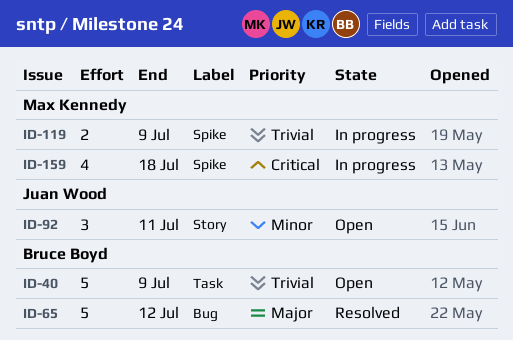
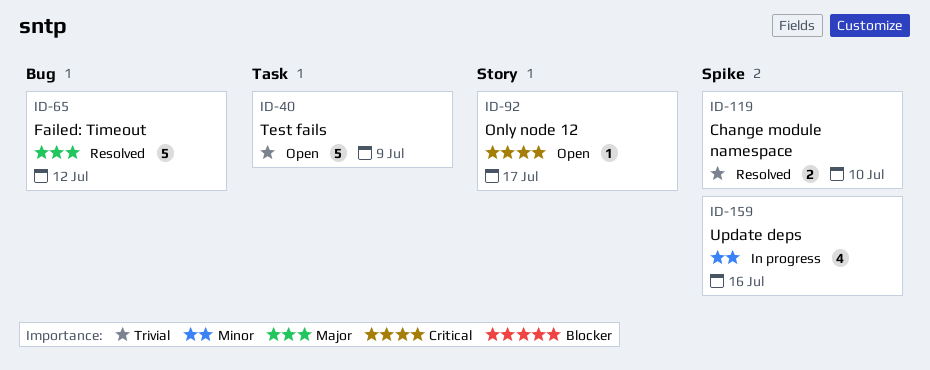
ID-92, priority: Minor -> Critical
ID-92, estimate: 3 -> 1
ID-92, due: Jul 11 -> Jul 17
ID-119, status: In progress -> Resolved
ID-119, due: Jul 9 -> Jul 10
ID-159, priority: Critical -> Minor
ID-159, due: Jul 18 -> Jul 16

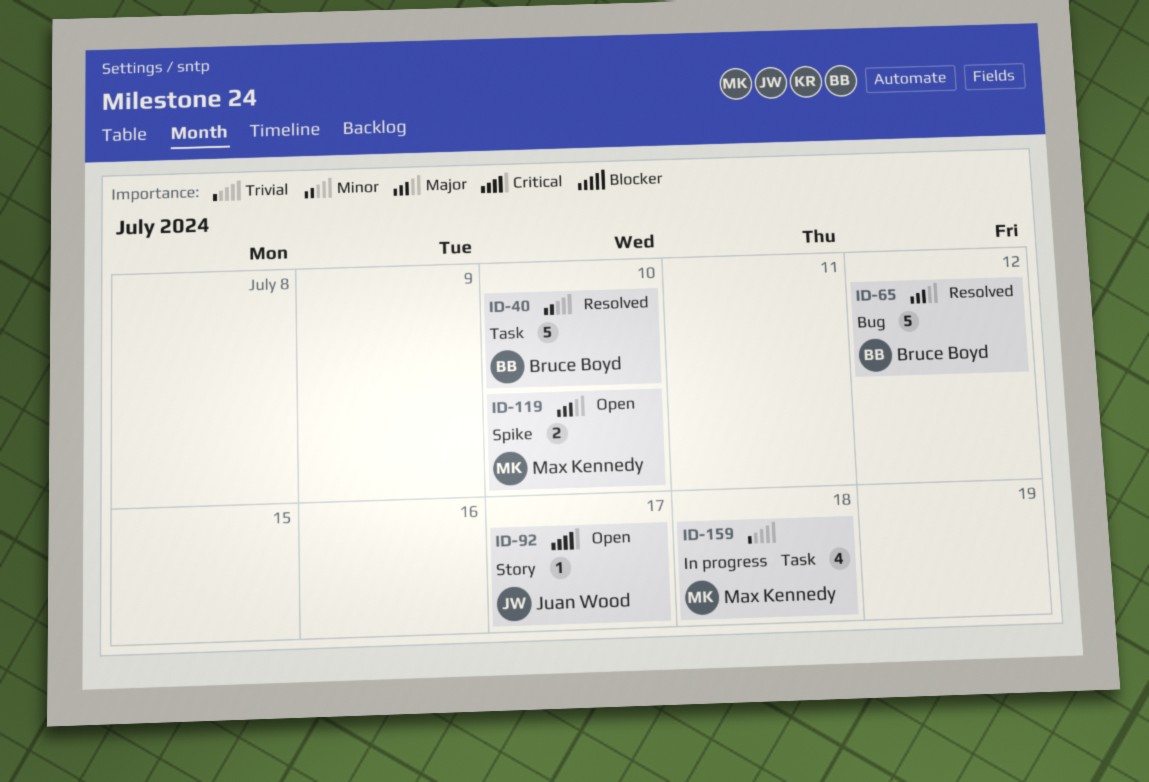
ID-40, status: Open -> Resolved
ID-40, priority: Trivial -> Minor
ID-40, due: Jul 9 -> Jul 10
ID-119, status: Resolved -> Open
ID-119, priority: Trivial -> Major
ID-159, priority: Minor -> Trivial
ID-159, label: Spike -> Task
ID-159, due: Jul 16 -> Jul 18

